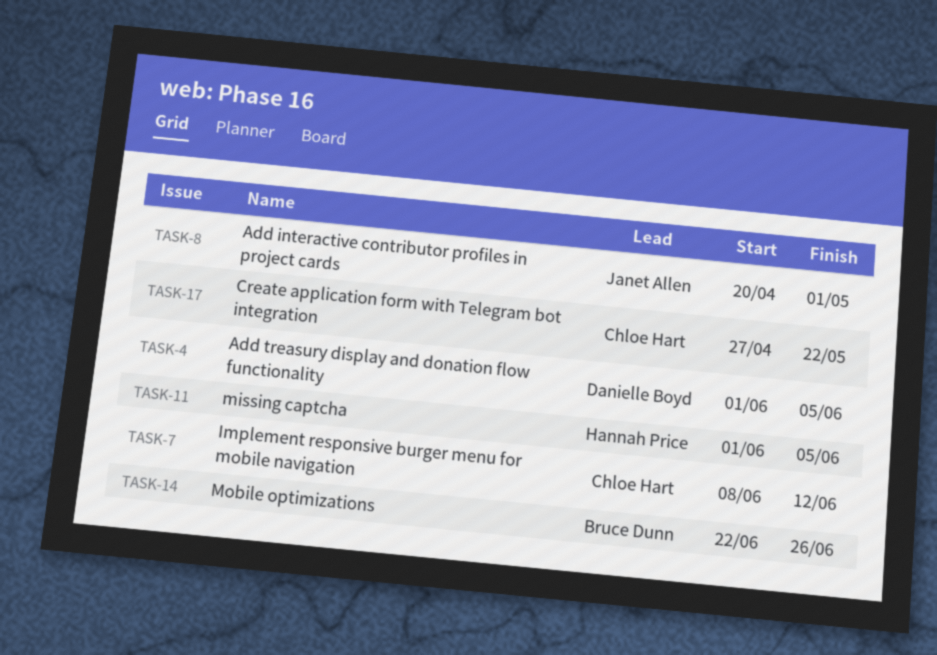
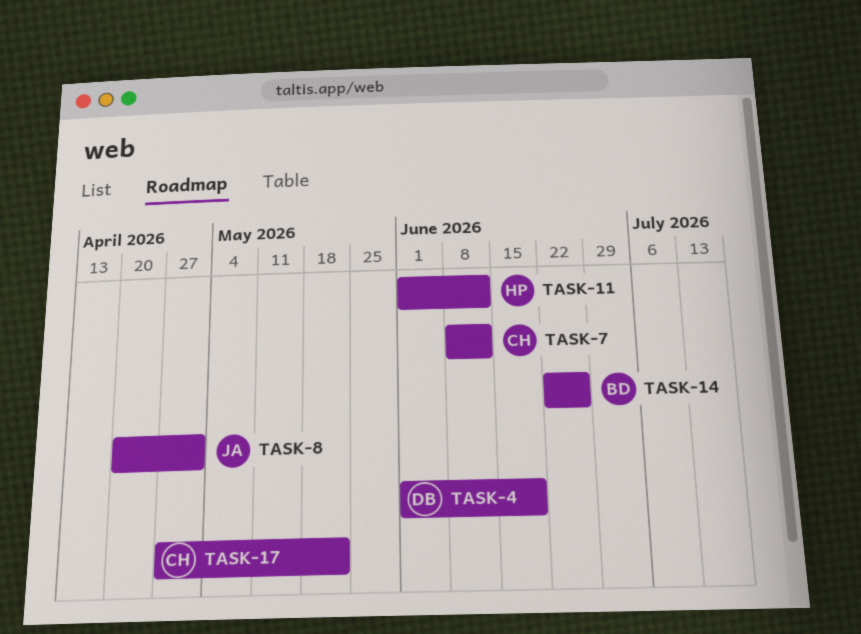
TASK-4, due: Jun 5 -> Jun 19
TASK-11, due: Jun 5 -> Jun 12

